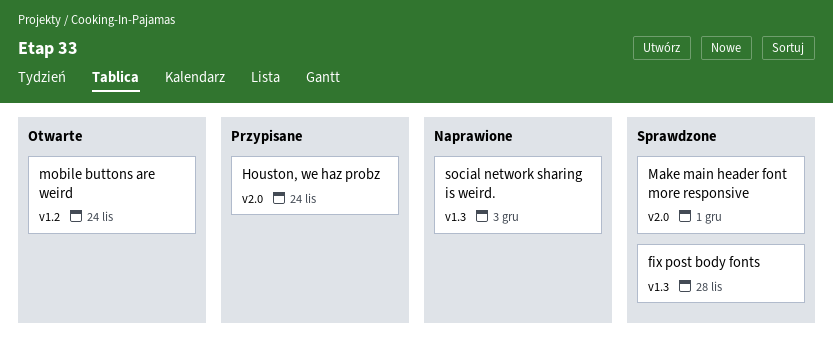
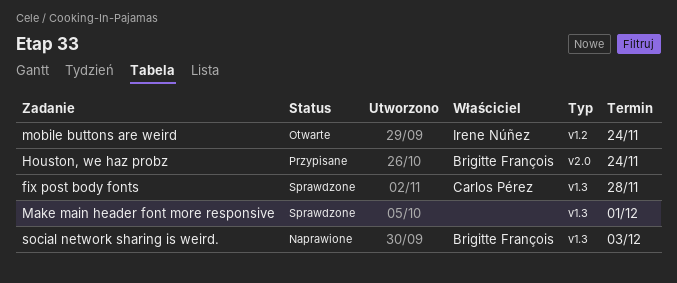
Make main header font more responsive, label: v2.0 -> v1.3

